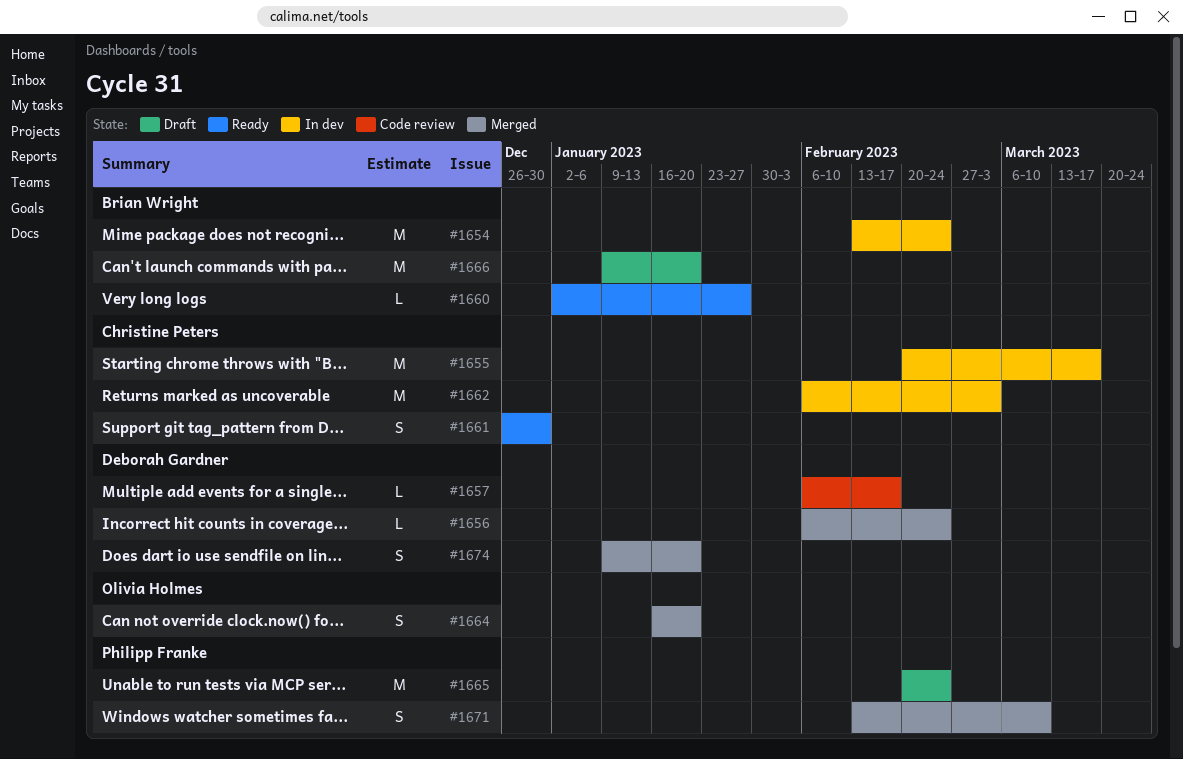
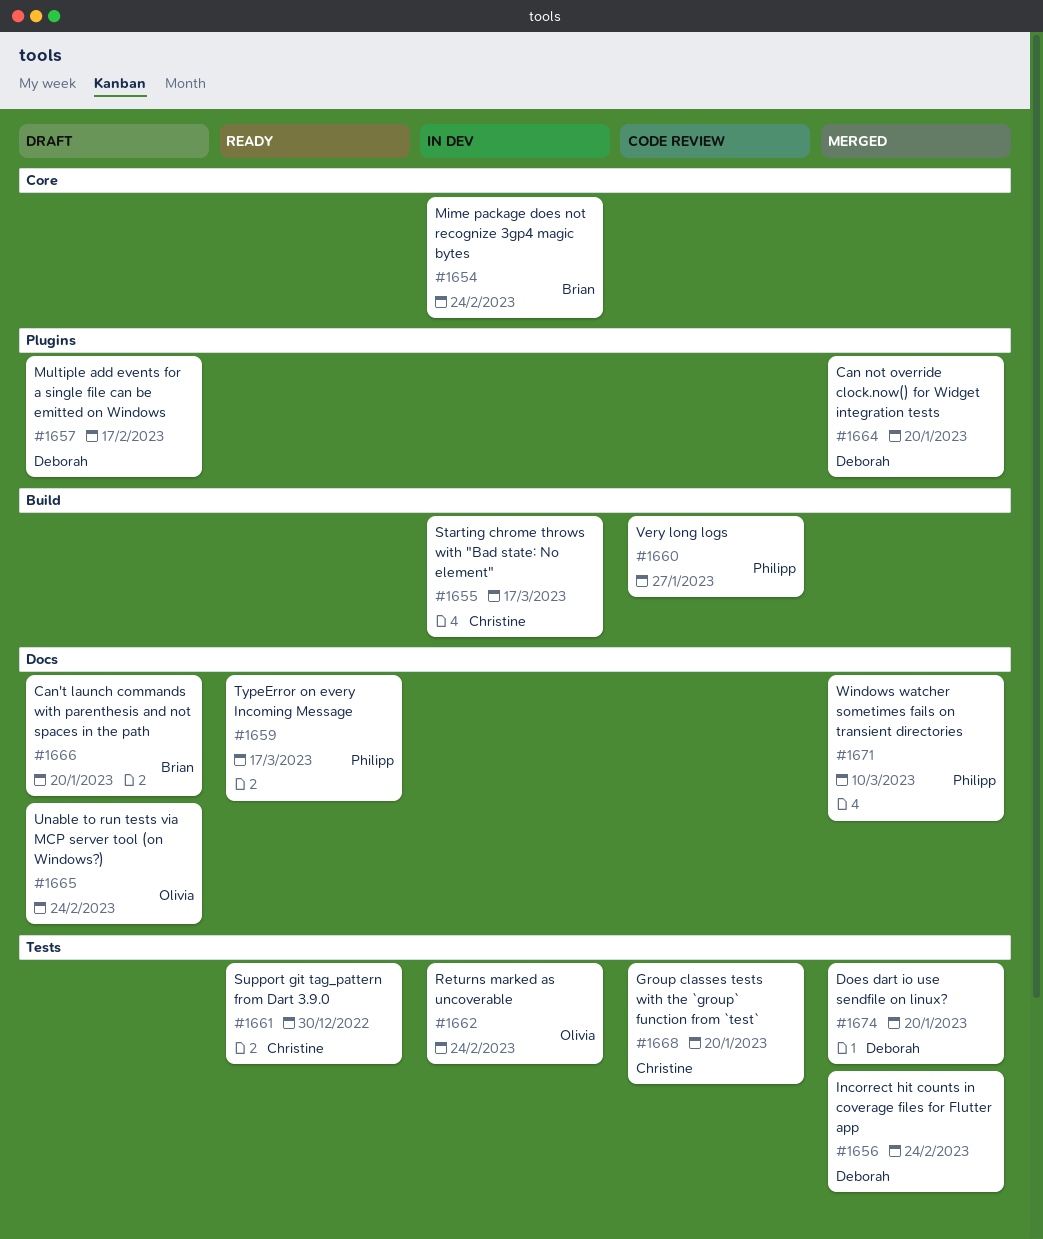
#1657, status: Code review -> Draft
#1659: none -> present
#1660, status: Ready -> Code review
#1660, owner: Brian Wright -> Philipp Franke
#1662, owner: Christine Peters -> Olivia Holmes
#1662, due: Mar 3 -> Feb 24
#1664, owner: Olivia Holmes -> Deborah Gardner
#1665, owner: Philipp Franke -> Olivia Holmes
#1668: none -> present

